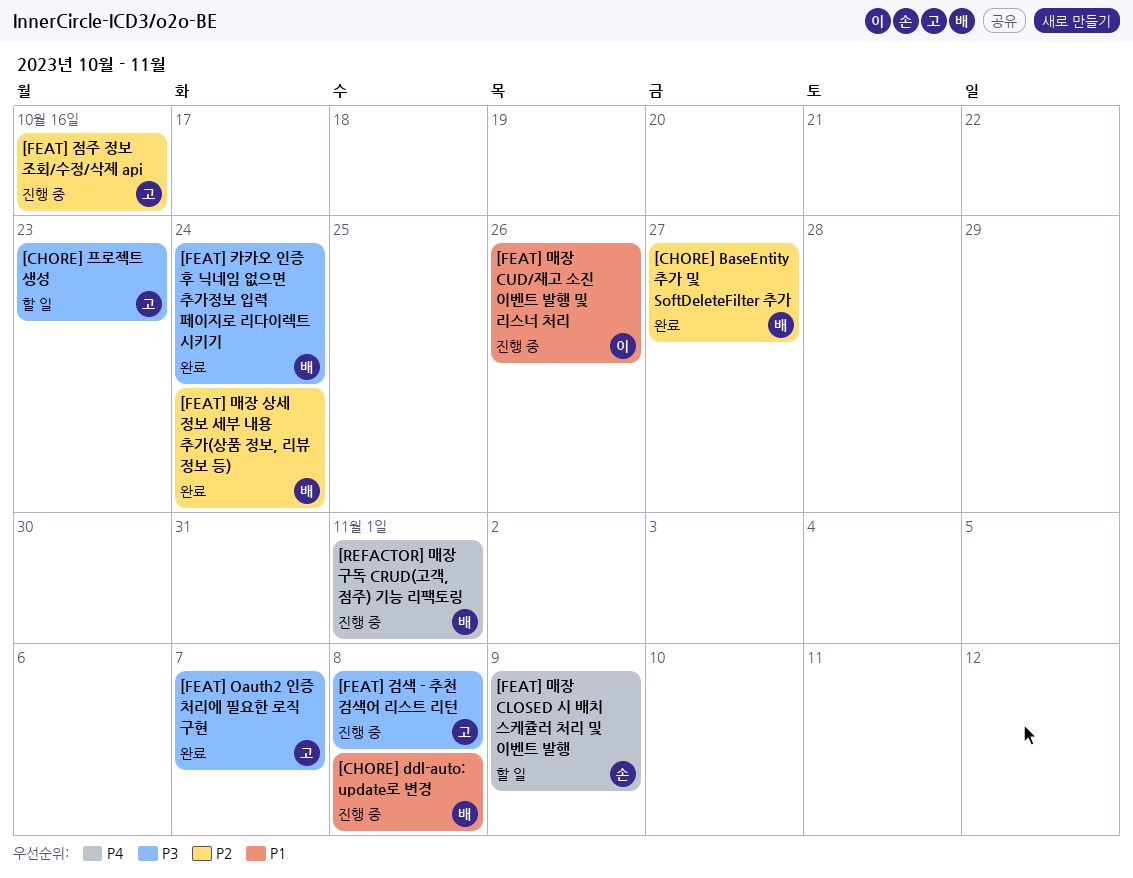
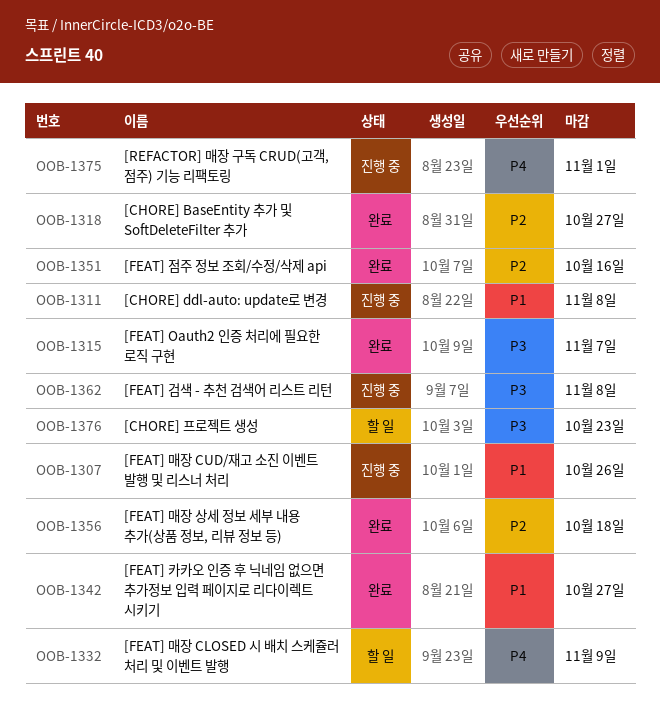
[FEAT] 매장 상세 정보 세부 내용 추가(상품 정보, 리뷰 정보 등), due: Oct 24 -> Oct 18
[FEAT] 점주 정보 조회/수정/삭제 api, status: 진행 중 -> 완료
[FEAT] 카카오 인증 후 닉네임 없으면 추가정보 입력 페이지로 리다이렉트 시키기, priority: P3 -> P1
[FEAT] 카카오 인증 후 닉네임 없으면 추가정보 입력 페이지로 리다이렉트 시키기, due: Oct 24 -> Oct 27

